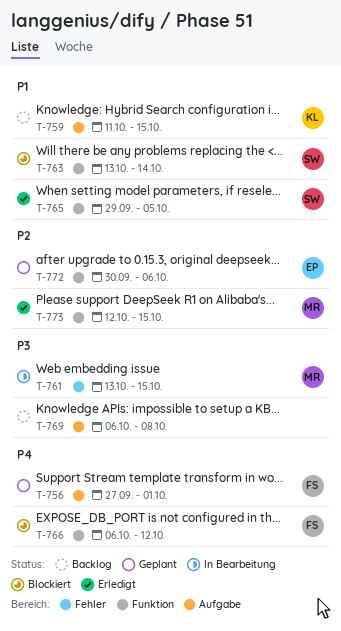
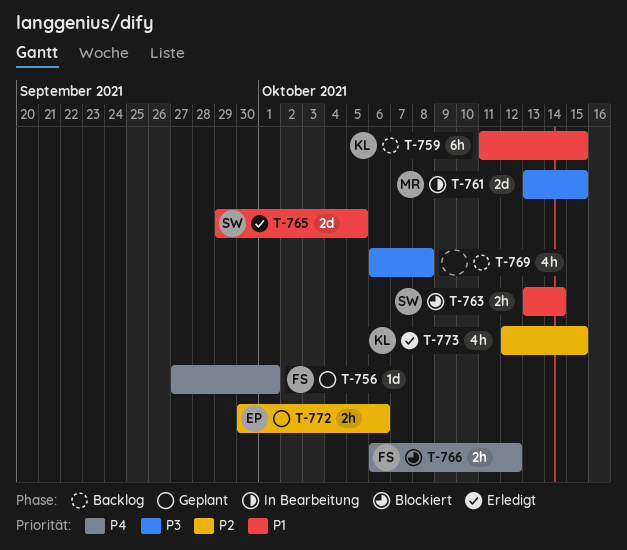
T-773, owner: MR -> KL

